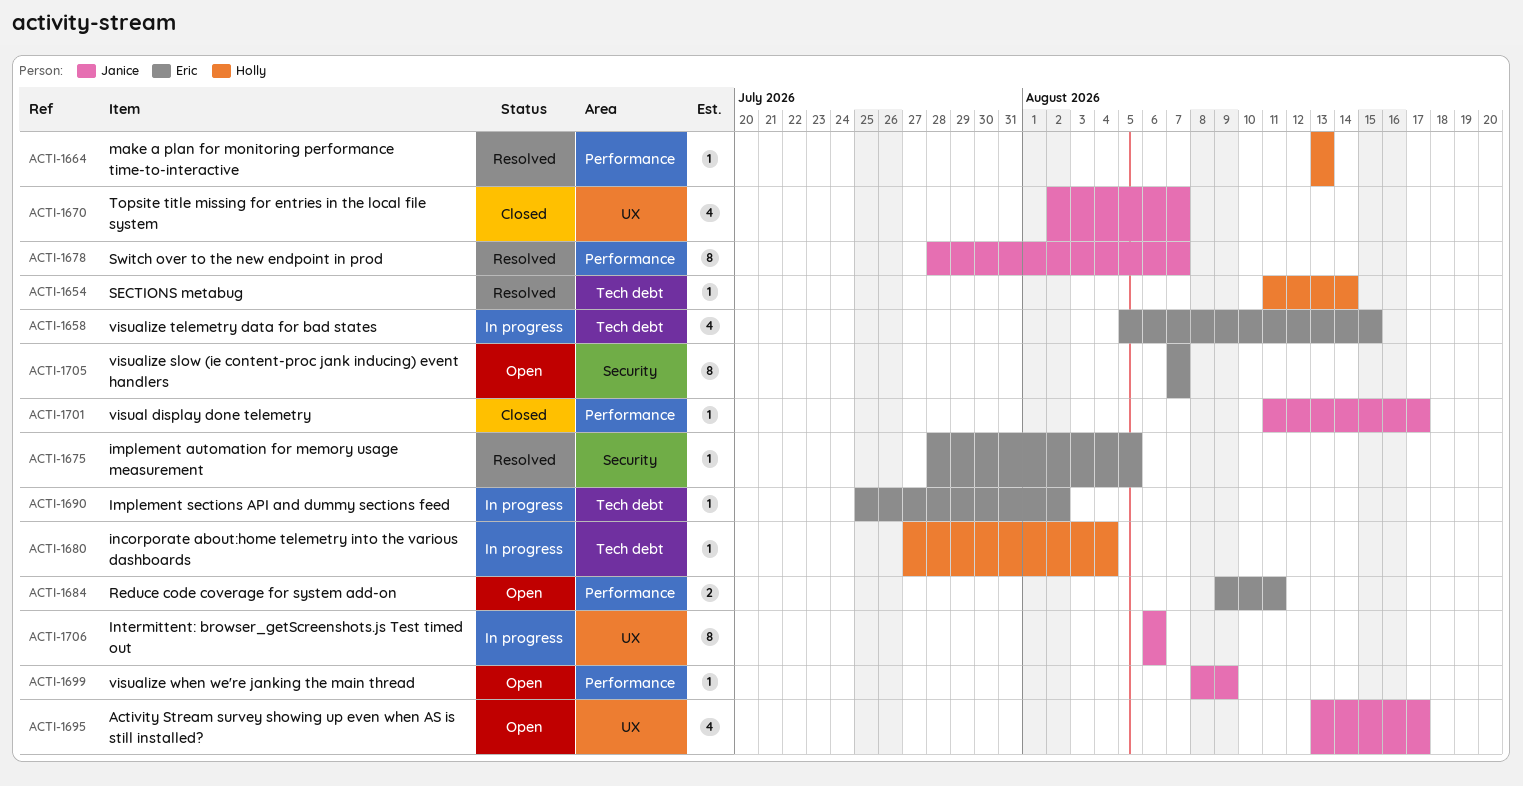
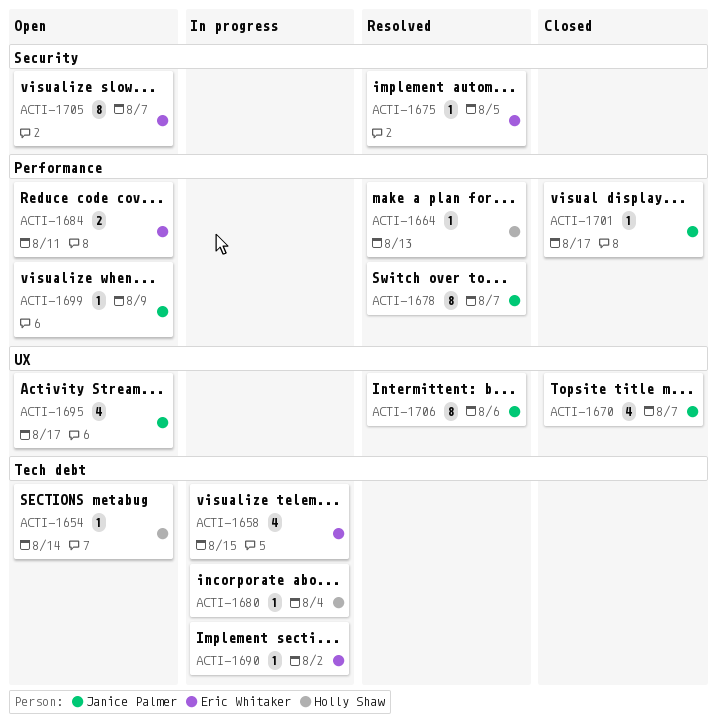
ACTI-1654, status: Resolved -> Open
ACTI-1706, status: In progress -> Resolved

